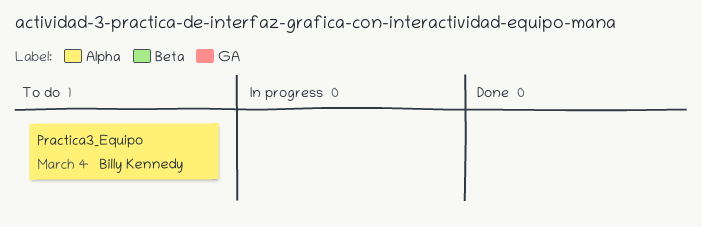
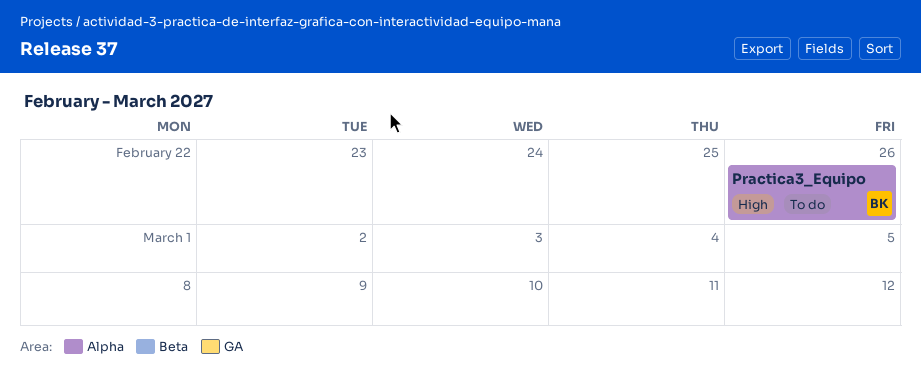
Practica3_Equipo, due: Mar 4 -> Feb 26

